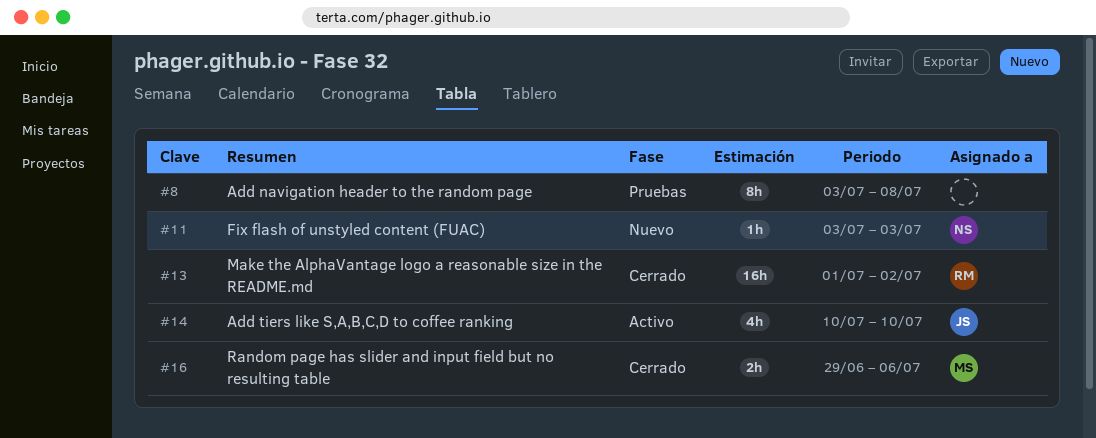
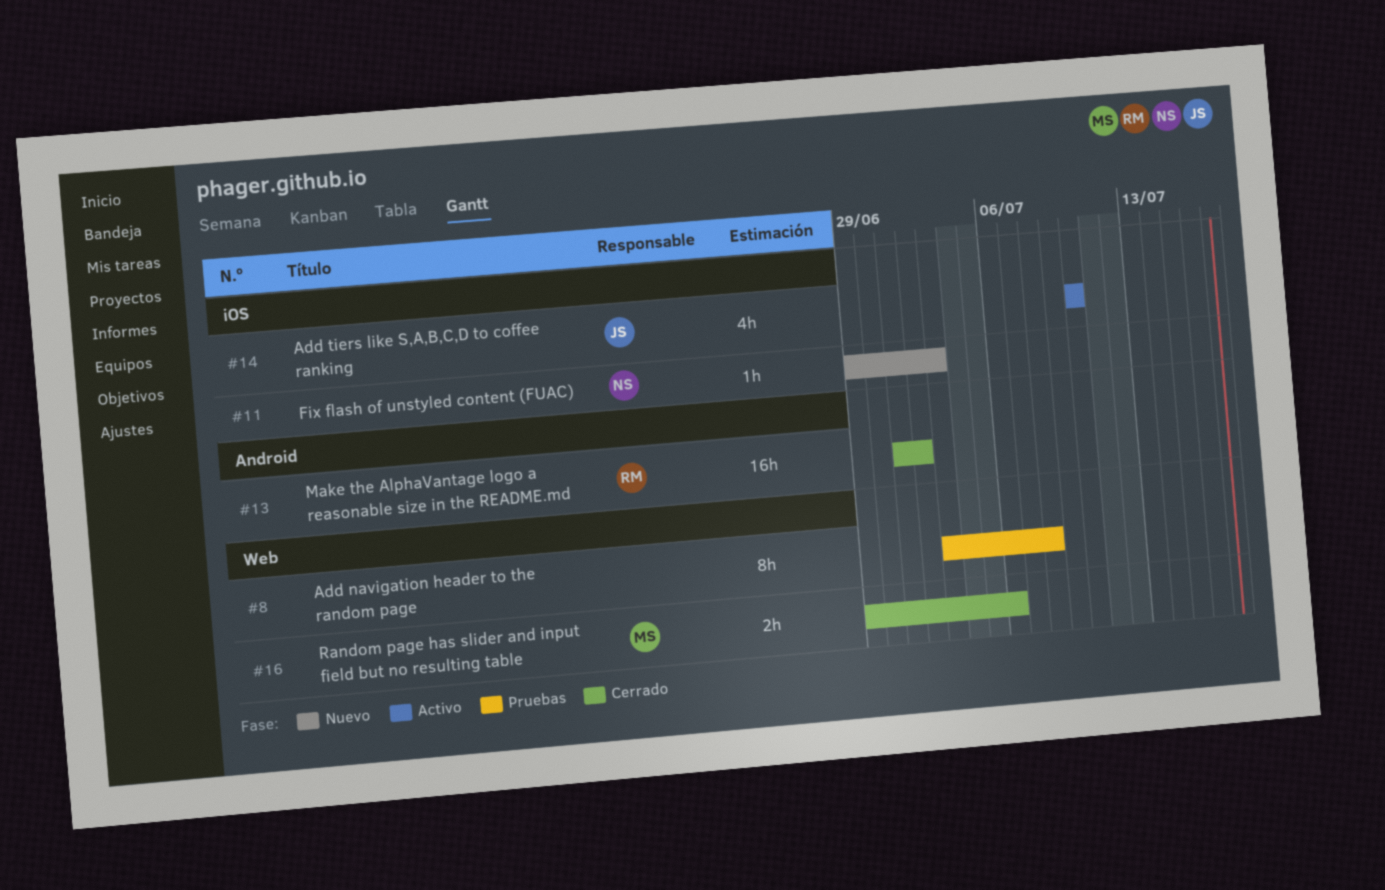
#11, start: Jul 3 -> Jun 29

